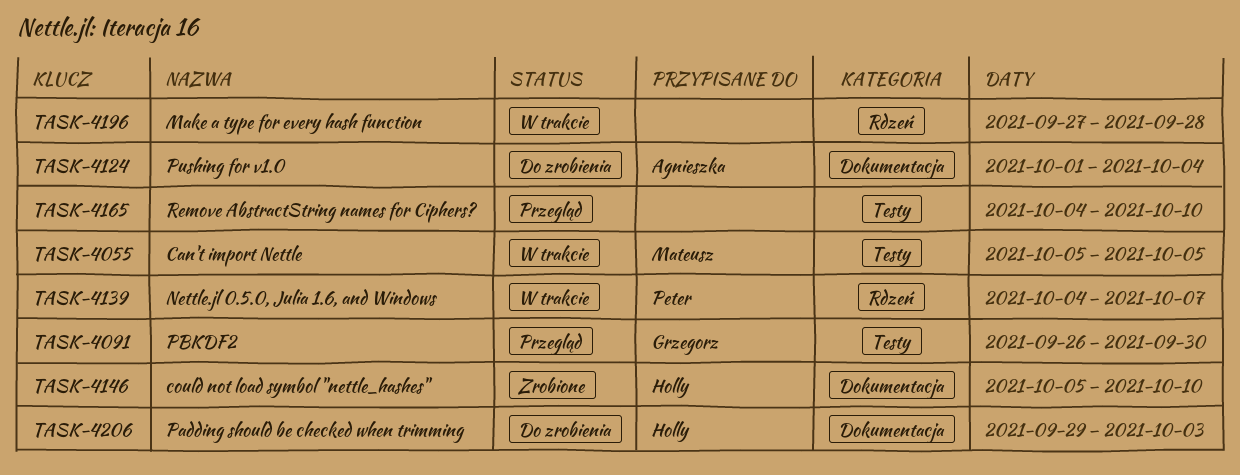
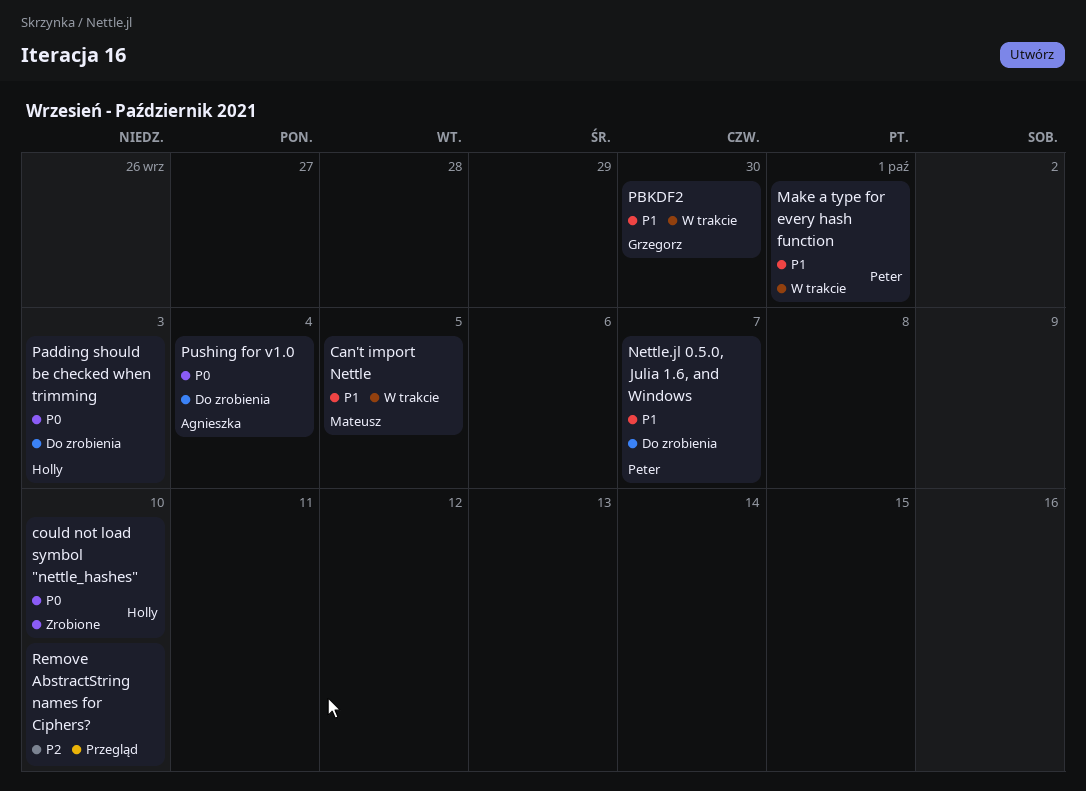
Make a type for every hash function, owner: none -> Peter
Make a type for every hash function, due: Sep 28 -> Oct 1
Nettle.jl 0.5.0, Julia 1.6, and Windows, status: W trakcie -> Do zrobienia
PBKDF2, status: Przegląd -> W trakcie

